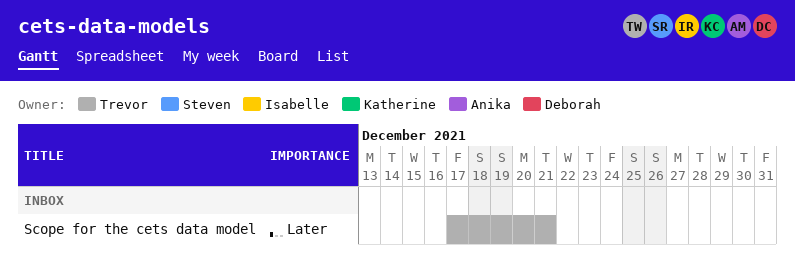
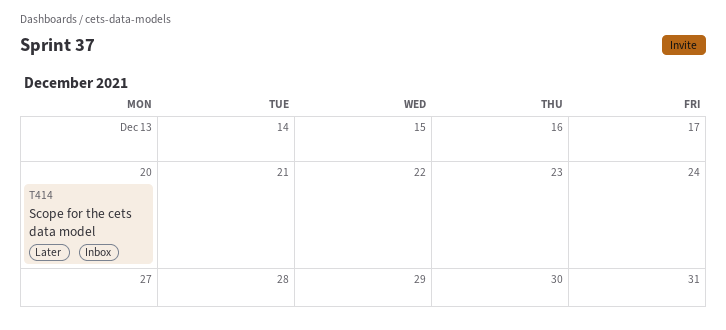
Scope for the cets data model, due: Dec 21 -> Dec 20

